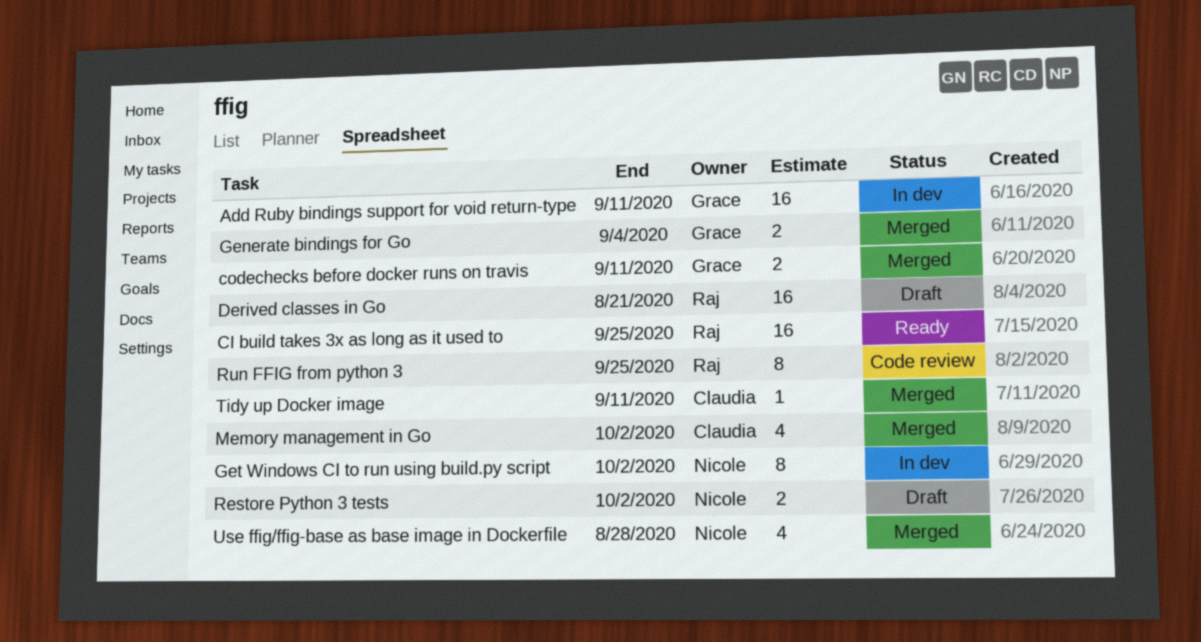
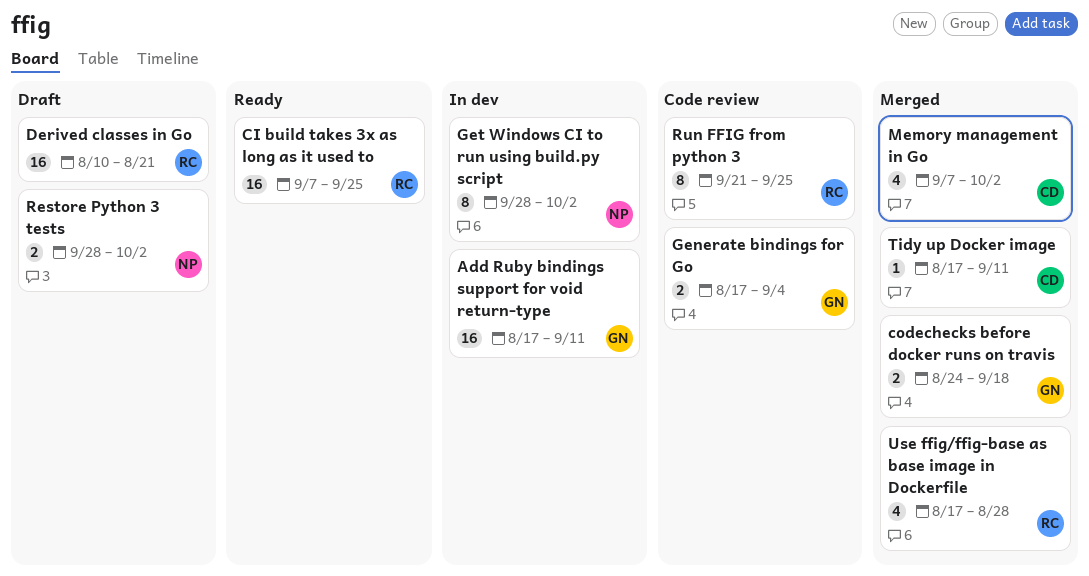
codechecks before docker runs on travis, due: Sep 11 -> Sep 18
Generate bindings for Go, status: Merged -> Code review
Use ffig/ffig-base as base image in Dockerfile, owner: Nicole -> Raj

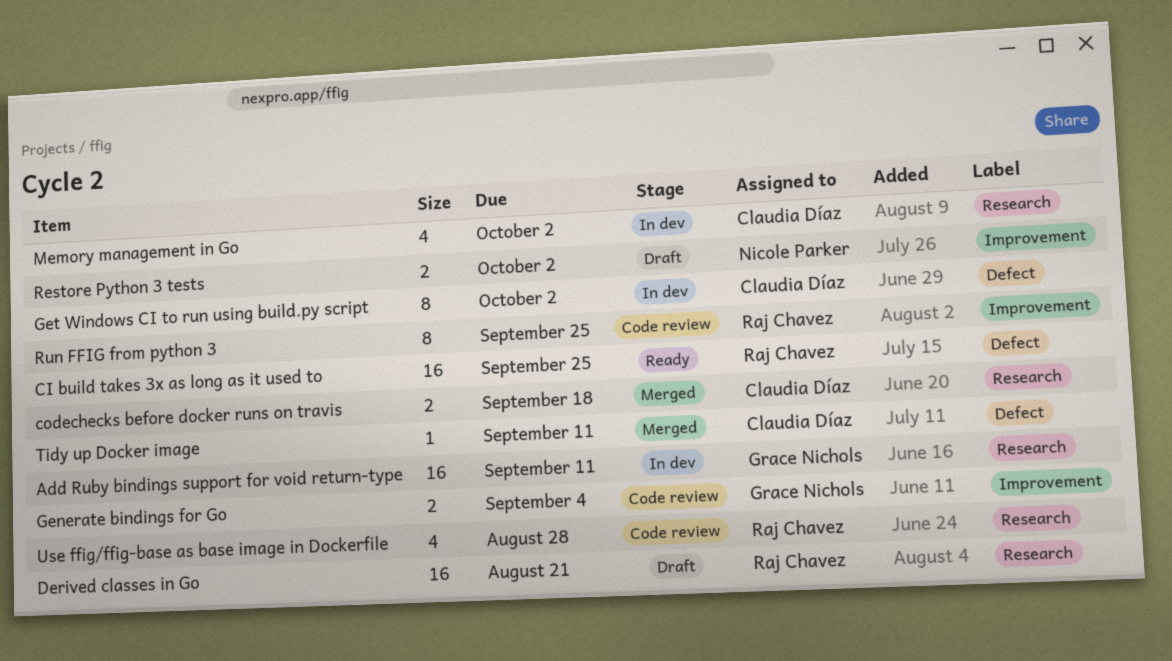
codechecks before docker runs on travis, owner: Grace Nichols -> Claudia Díaz
Get Windows CI to run using build.py script, owner: Nicole Parker -> Claudia Díaz
Memory management in Go, status: Merged -> In dev
Use ffig/ffig-base as base image in Dockerfile, status: Merged -> Code review

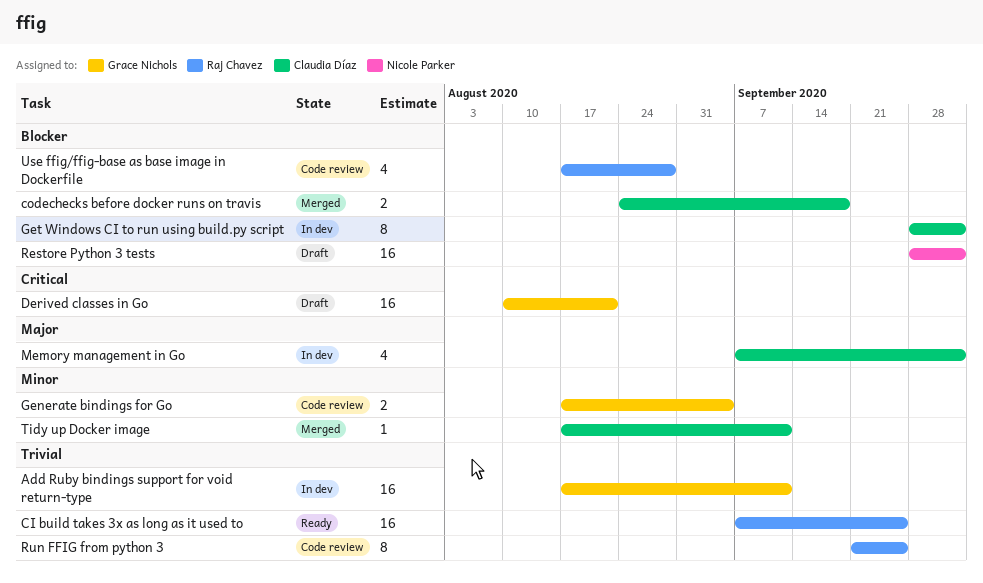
Derived classes in Go, owner: Raj Chavez -> Grace Nichols
Restore Python 3 tests, estimate: 2 -> 16

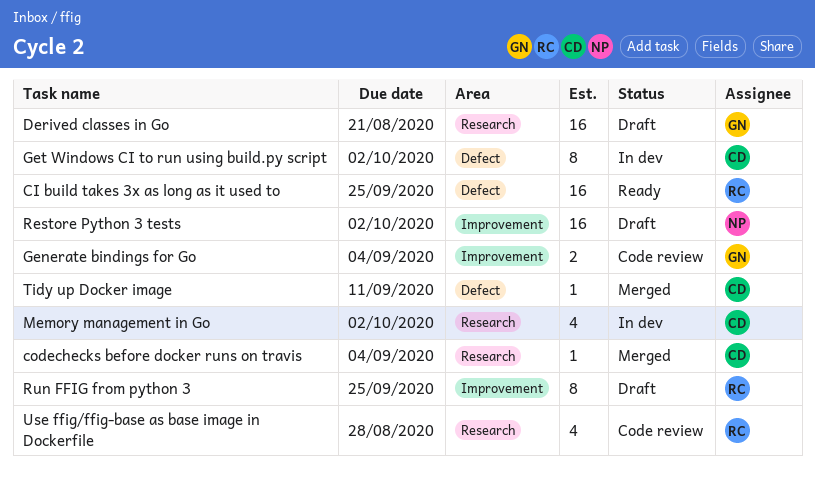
Add Ruby bindings support for void return-type: present -> none
codechecks before docker runs on travis, estimate: 2 -> 1
codechecks before docker runs on travis, due: Sep 18 -> Sep 4
Run FFIG from python 3, status: Code review -> Draft

